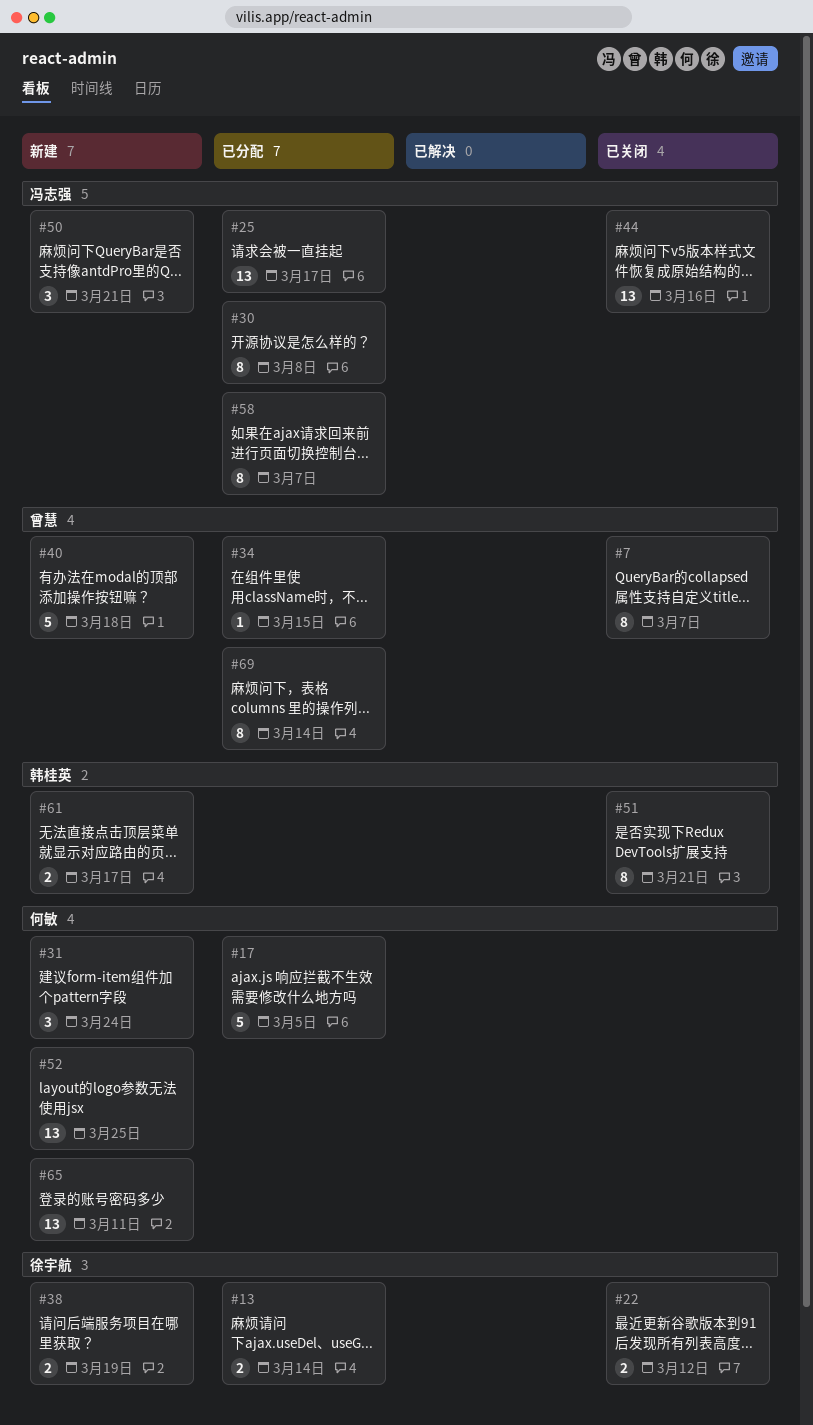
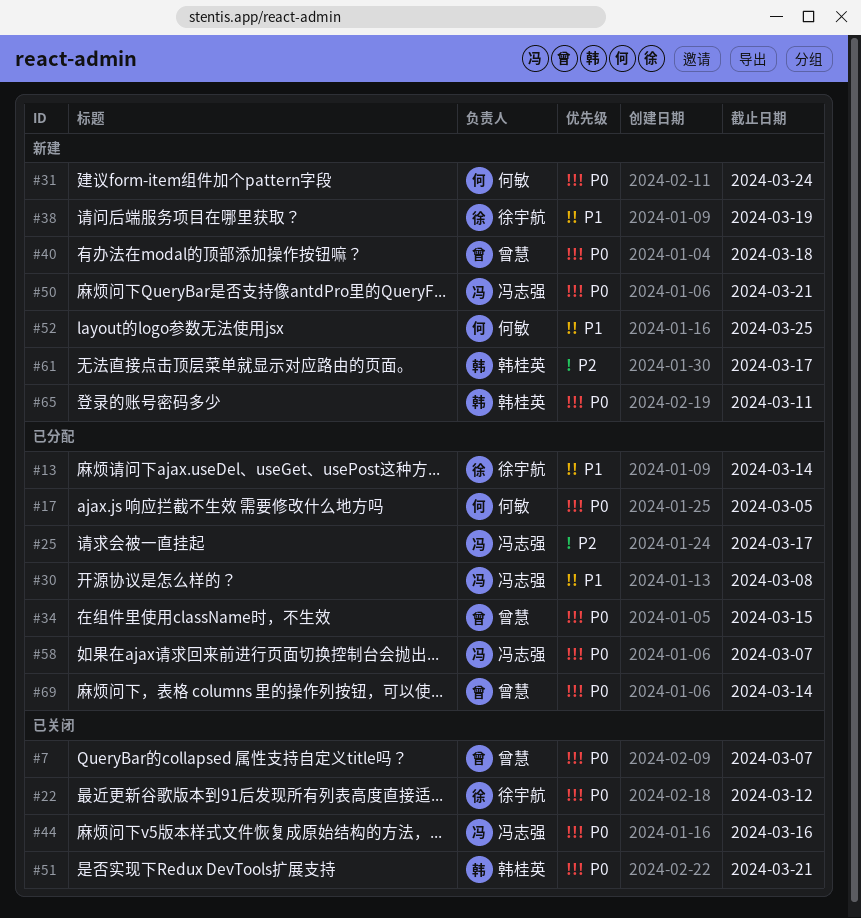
#65, owner: 何敏 -> 韩桂英

